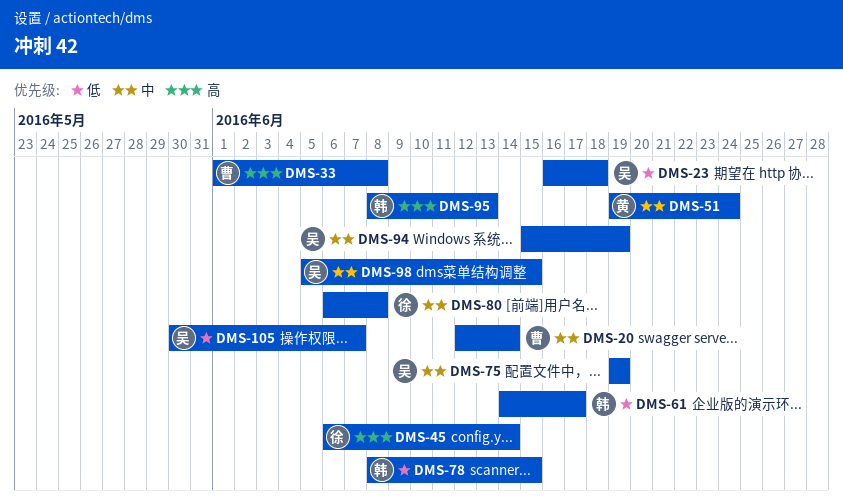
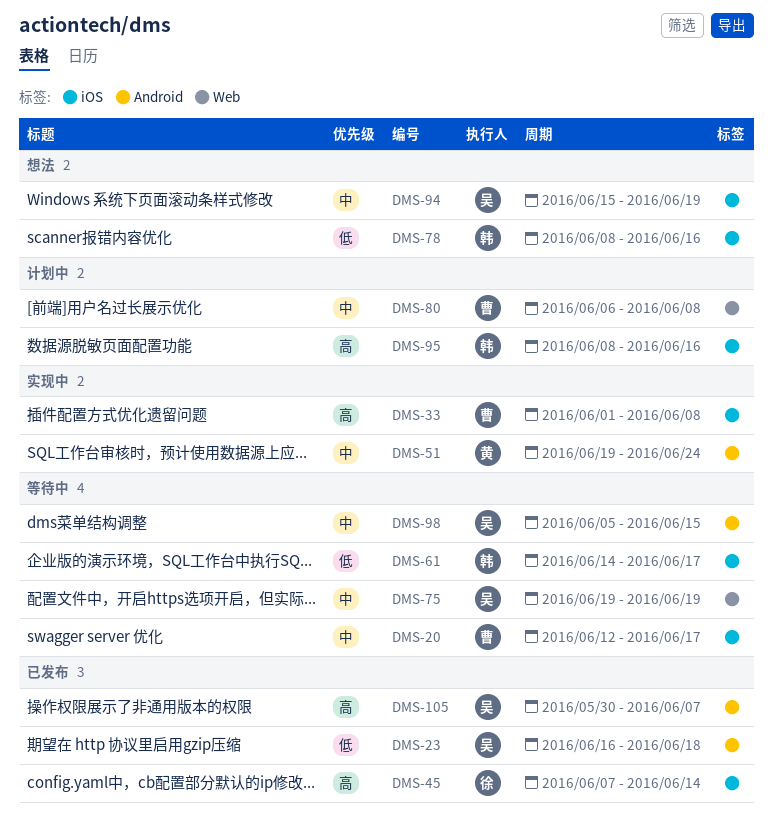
DMS-20, due: Jun 14 -> Jun 17
DMS-45, start: Jun 6 -> Jun 7
DMS-78, due: Jun 15 -> Jun 16
DMS-80, owner: 徐 -> 曹
DMS-95, due: Jun 13 -> Jun 16
DMS-105, priority: 低 -> 高

